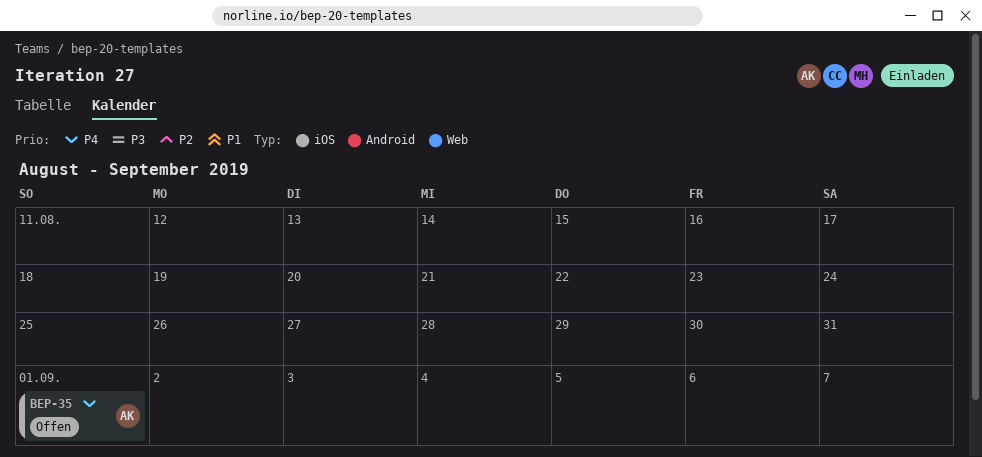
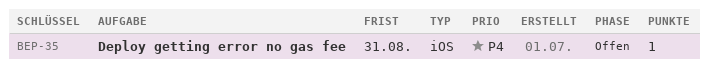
BEP-35, due: Sep 1 -> Aug 31

